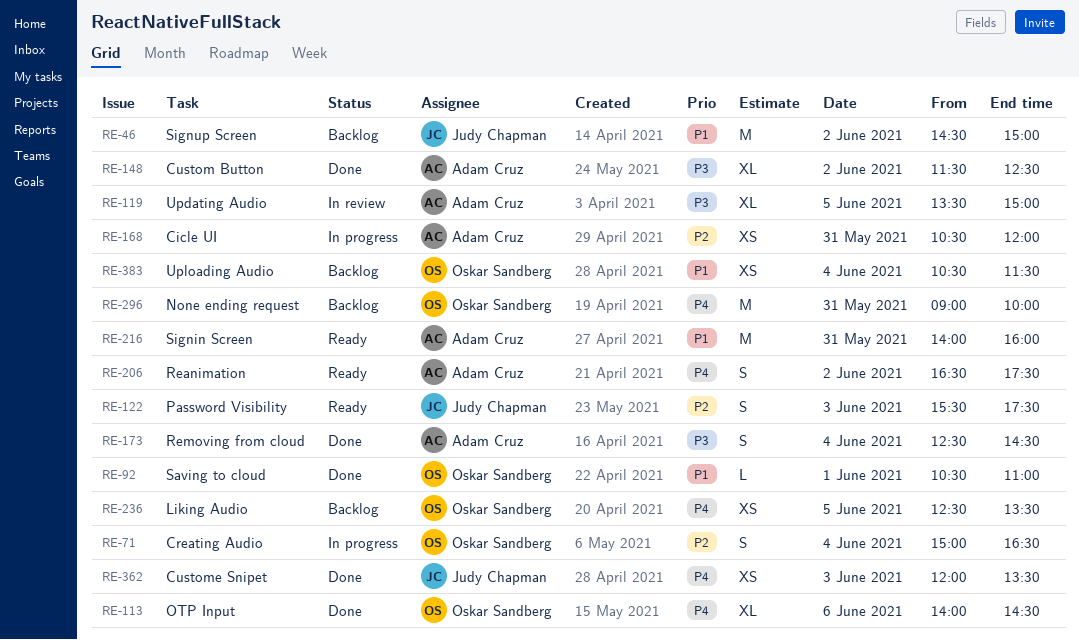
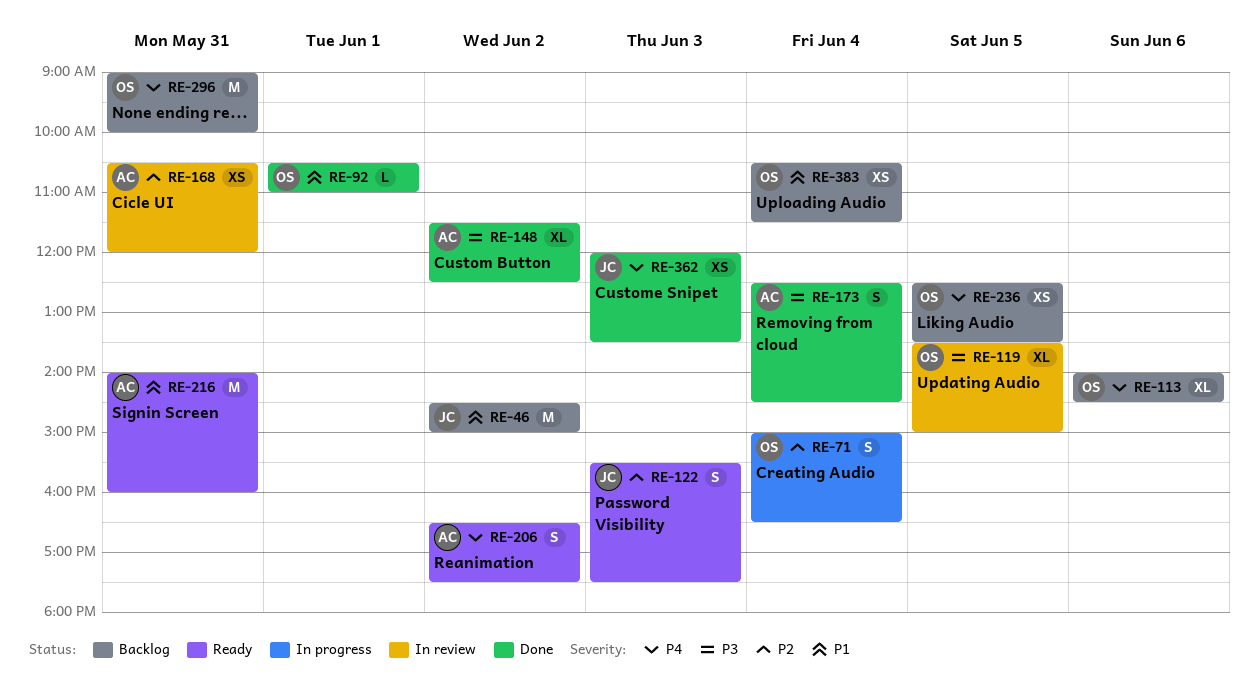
RE-113, status: Done -> Backlog
RE-119, owner: Adam Cruz -> Oskar Sandberg
RE-168, status: In progress -> In review

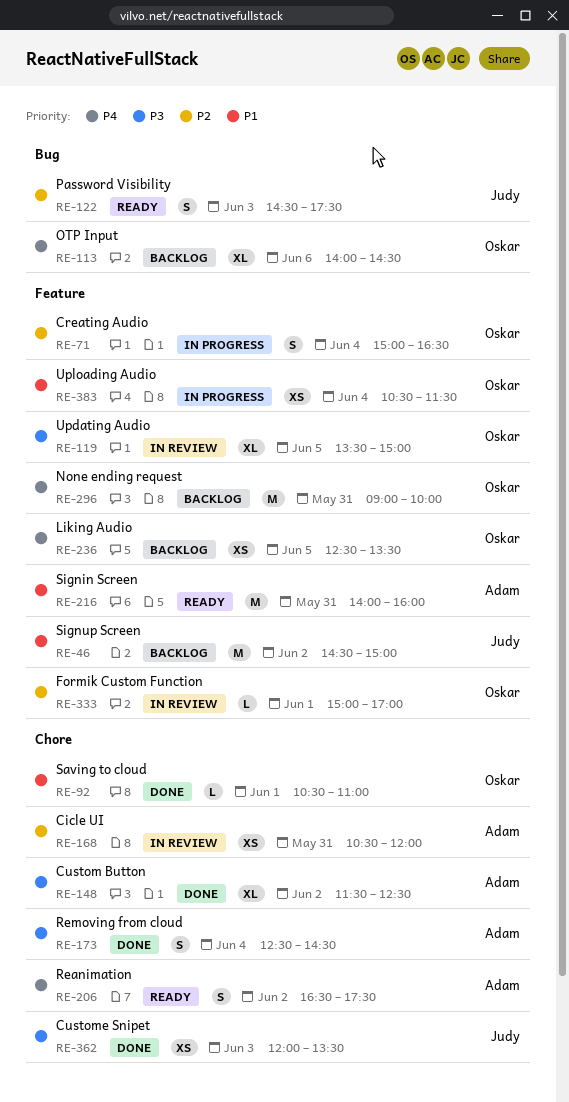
RE-122, begins: 15:30 -> 14:30
RE-333: none -> present
RE-362, priority: P4 -> P3
RE-383, status: Backlog -> In progress

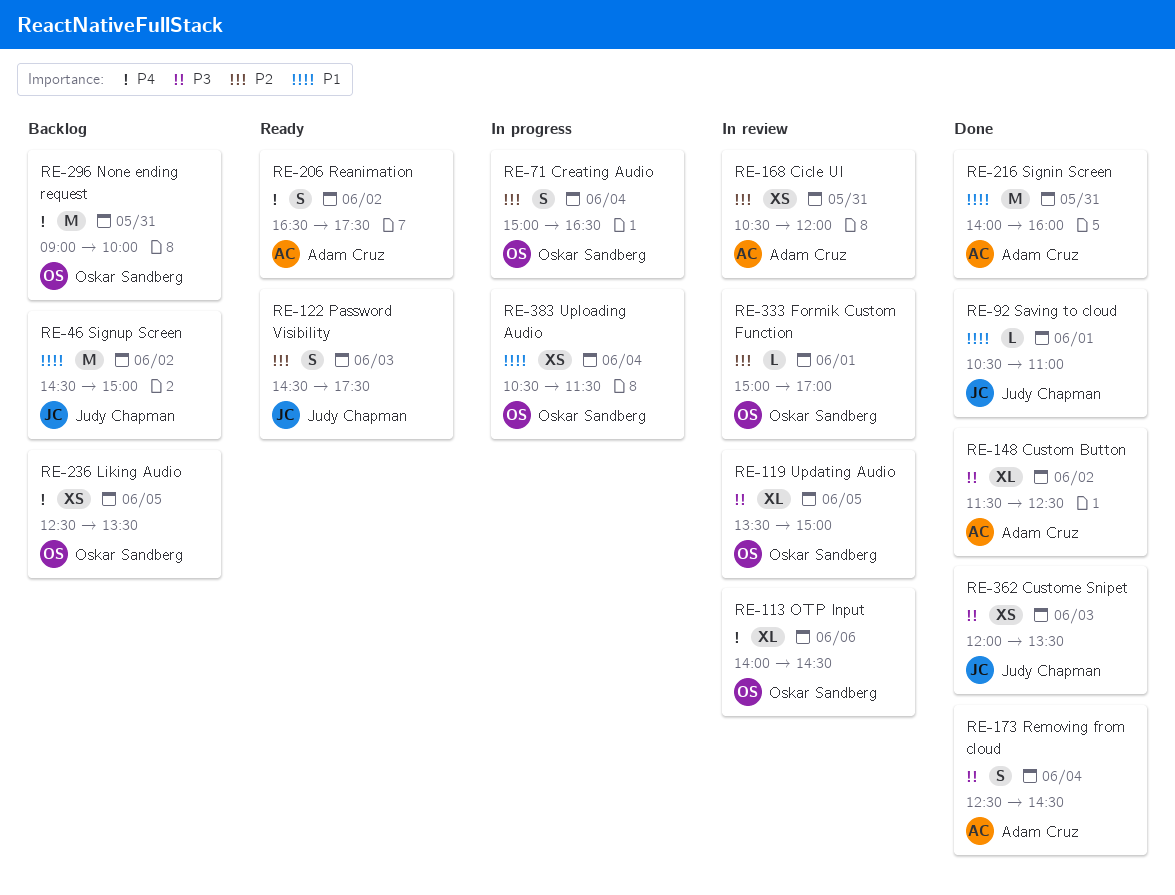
RE-92, owner: Oskar Sandberg -> Judy Chapman
RE-113, status: Backlog -> In review
RE-216, status: Ready -> Done

